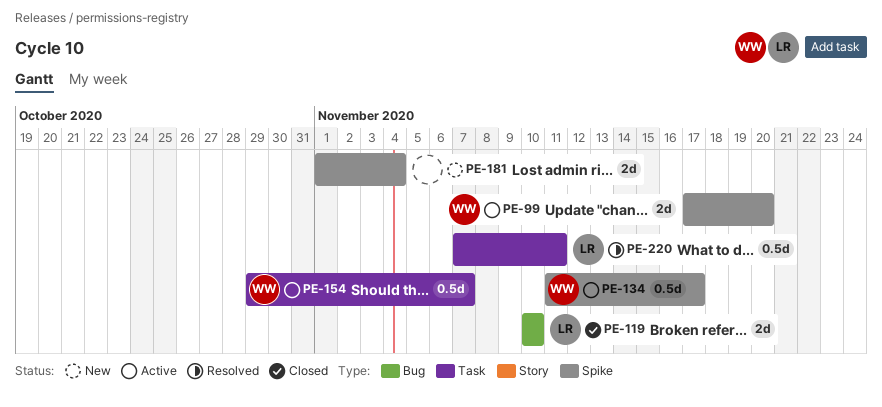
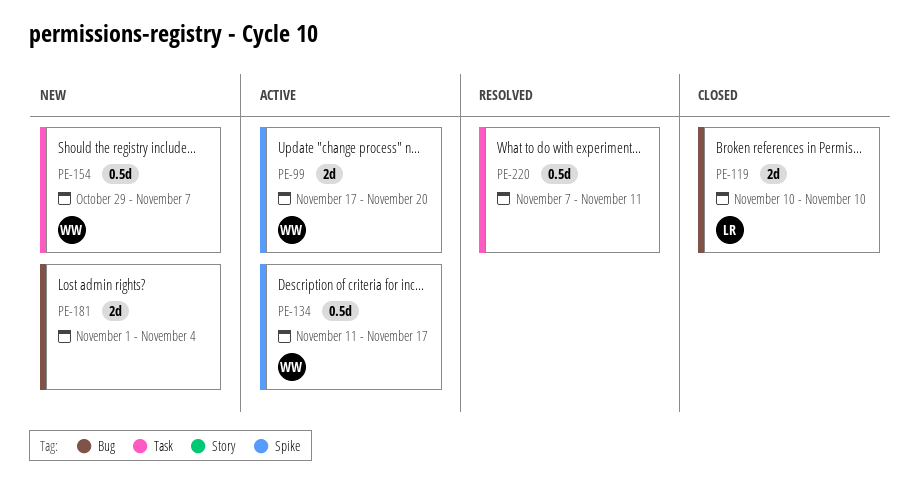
PE-154, status: Active -> New
PE-181, label: Spike -> Bug
PE-220, owner: LR -> none

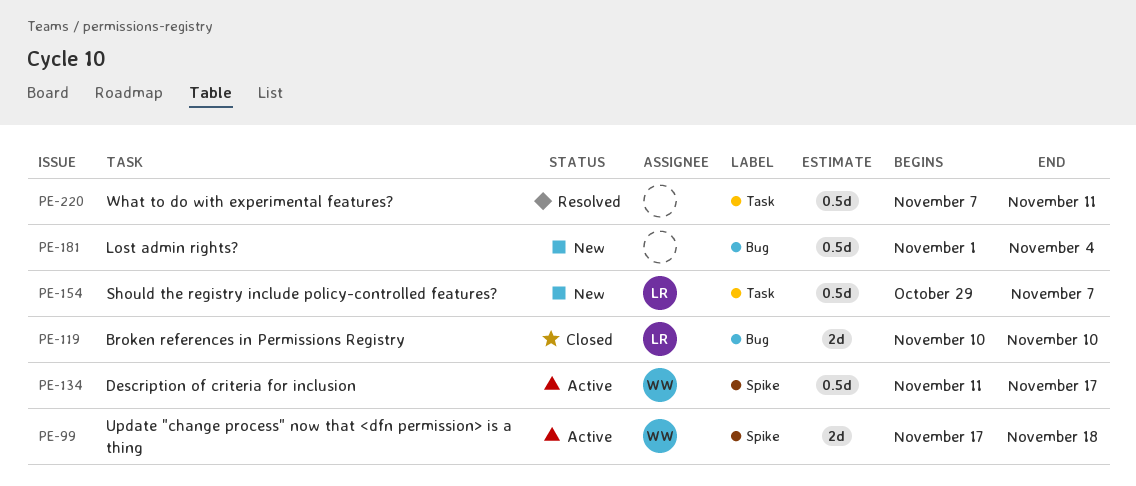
PE-99, due: Nov 20 -> Nov 18
PE-154, owner: WW -> LR
PE-181, estimate: 2d -> 0.5d

